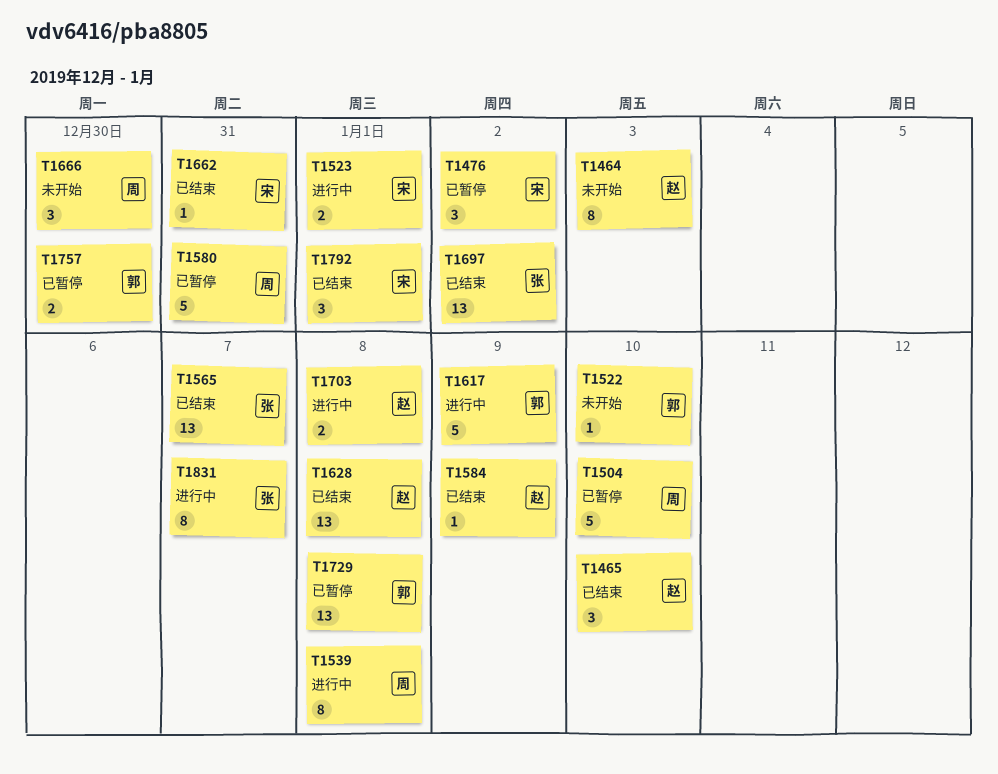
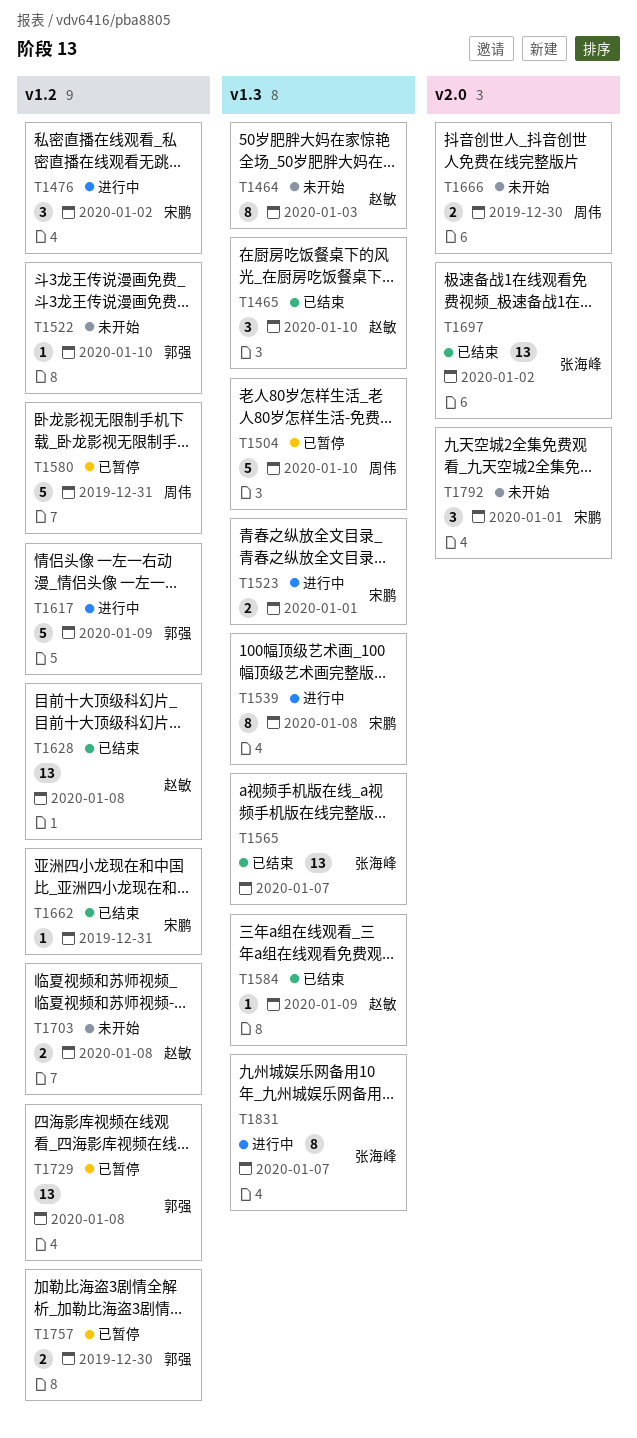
T1476, status: 已暂停 -> 进行中
T1539, owner: 周伟 -> 宋鹏
T1666, estimate: 3 -> 2
T1703, status: 进行中 -> 未开始
T1792, status: 已结束 -> 未开始

